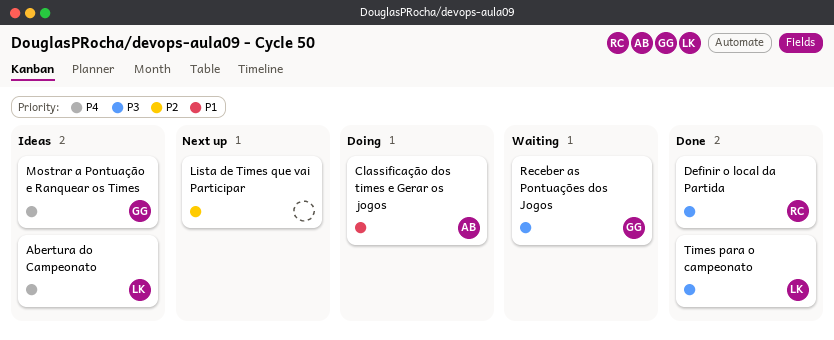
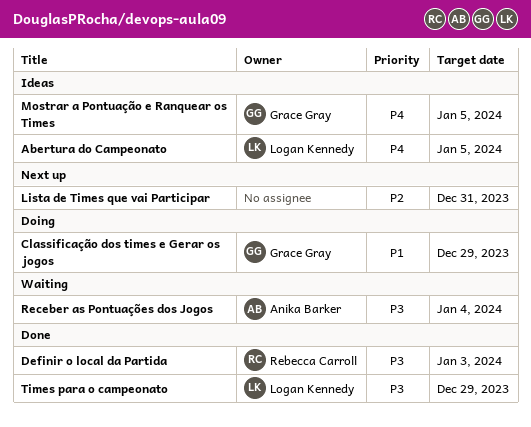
Classificação dos times e Gerar os jogos, owner: Anika Barker -> Grace Gray
Receber as Pontuações dos Jogos, owner: Grace Gray -> Anika Barker

